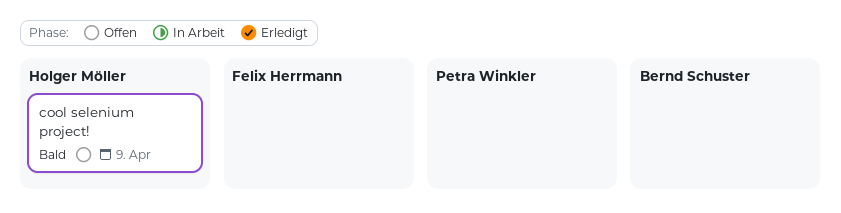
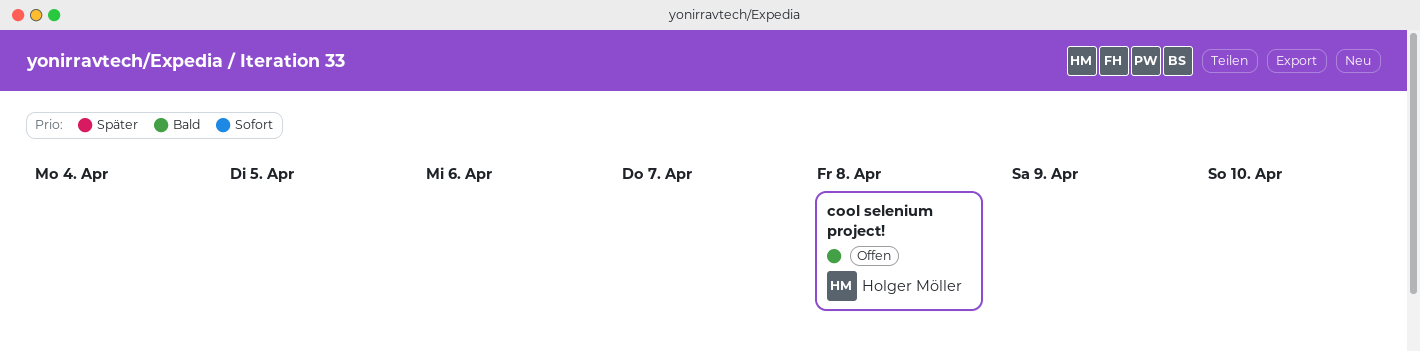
cool selenium project!, due: Apr 9 -> Apr 8

